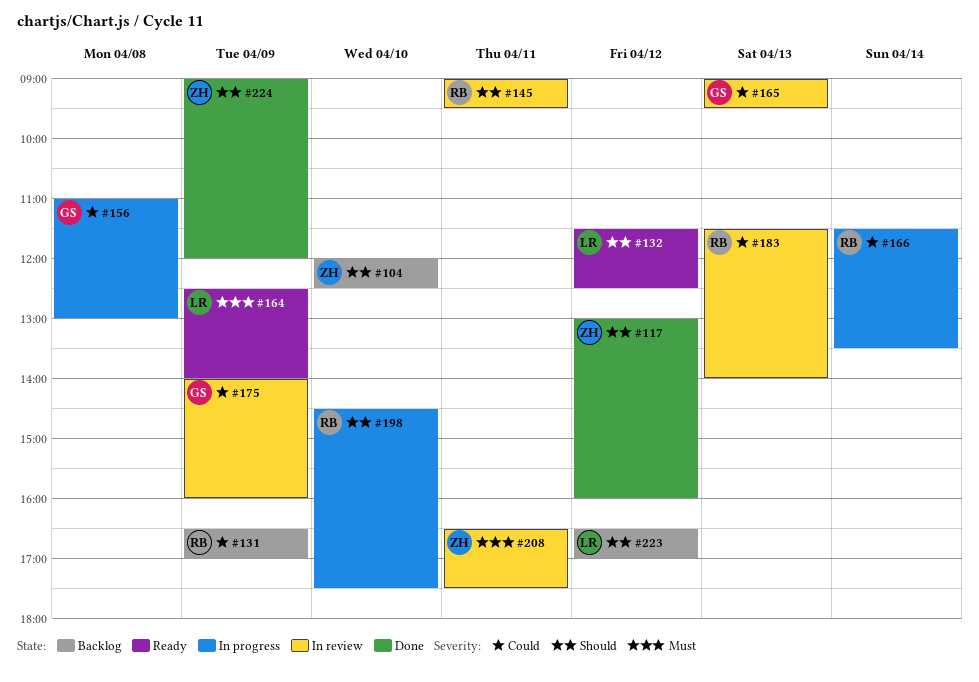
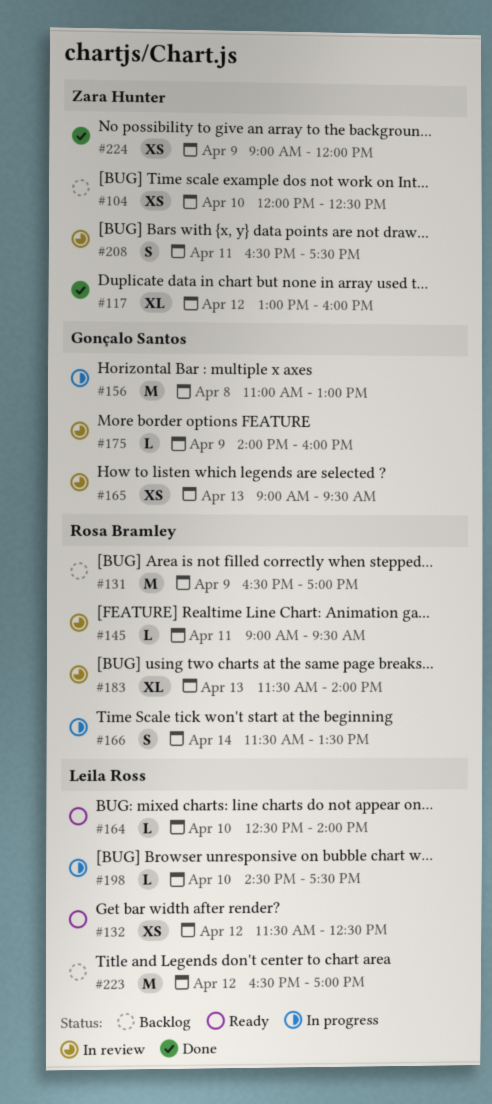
#164, day: Apr 9 -> Apr 10
#198, owner: Rosa Bramley -> Leila Ross

